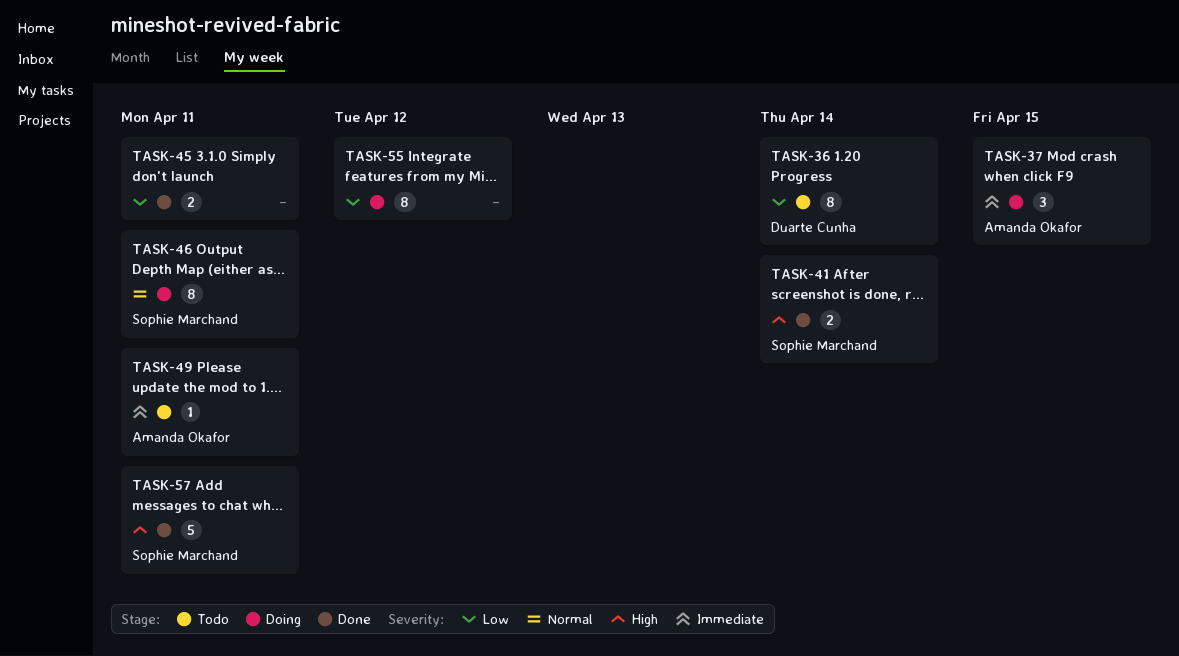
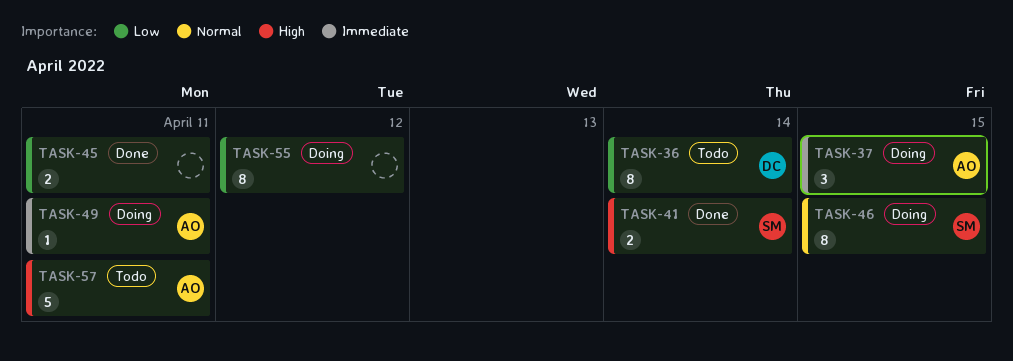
TASK-46, due: Apr 11 -> Apr 15
TASK-49, status: Todo -> Doing
TASK-57, status: Done -> Todo
TASK-57, owner: Sophie Marchand -> Amanda Okafor

